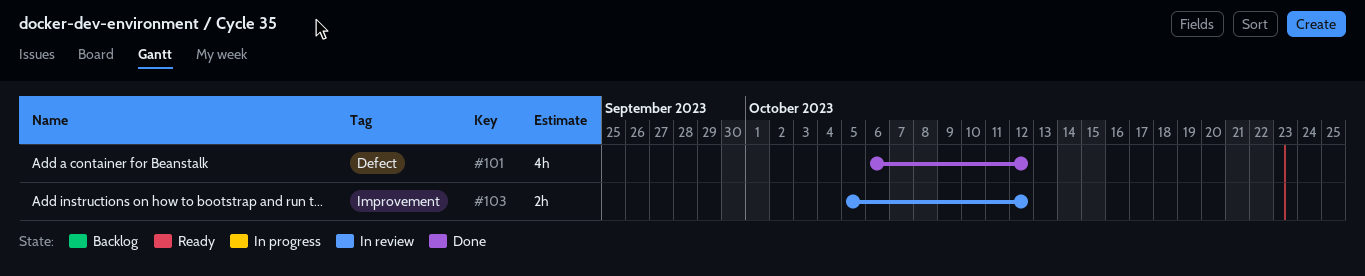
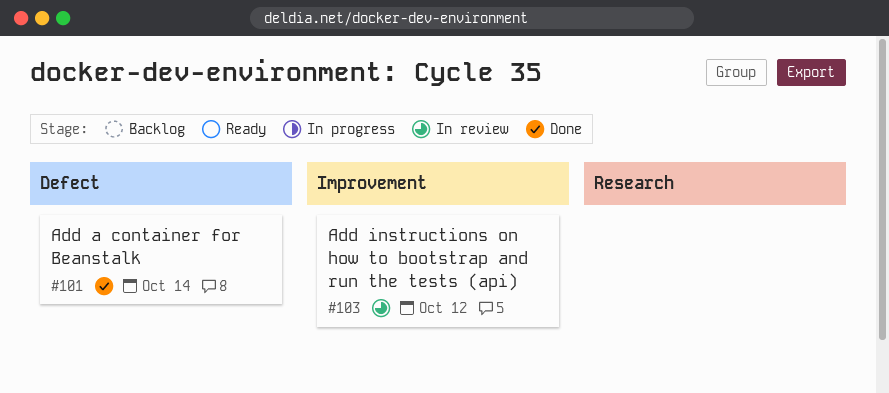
#101, due: Oct 12 -> Oct 14

